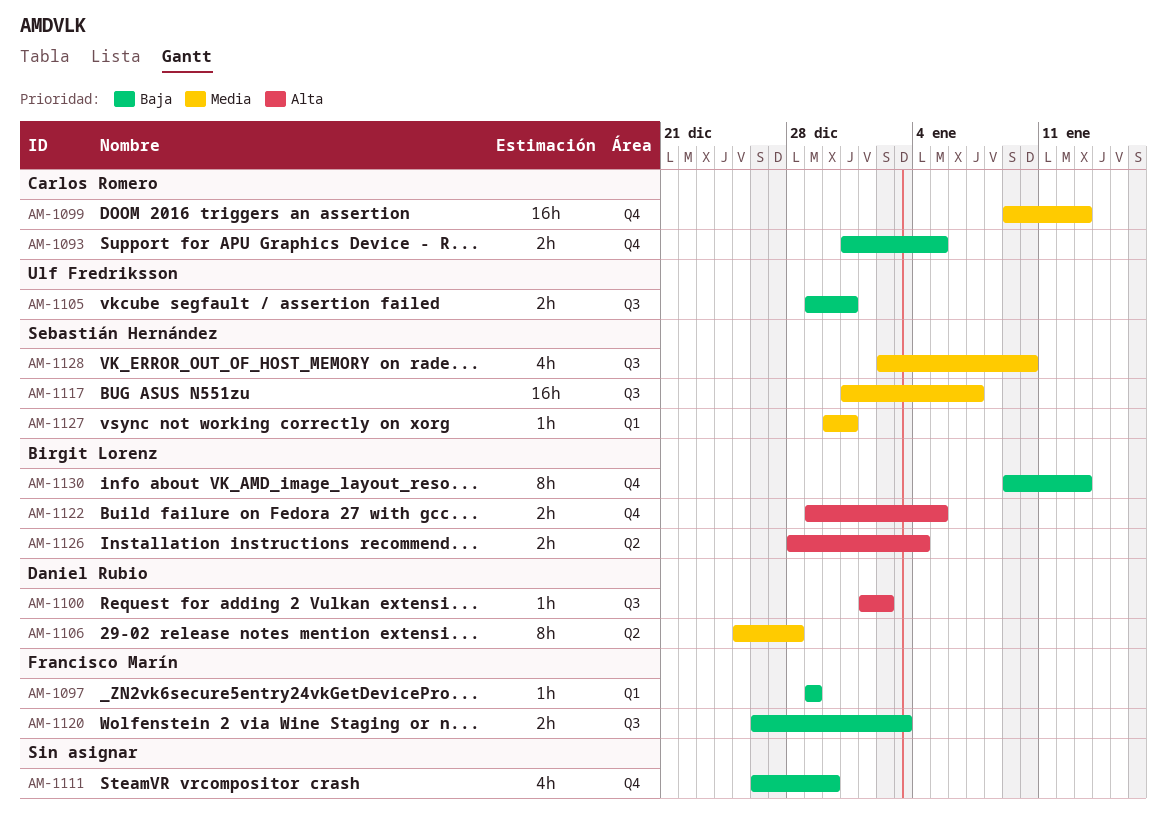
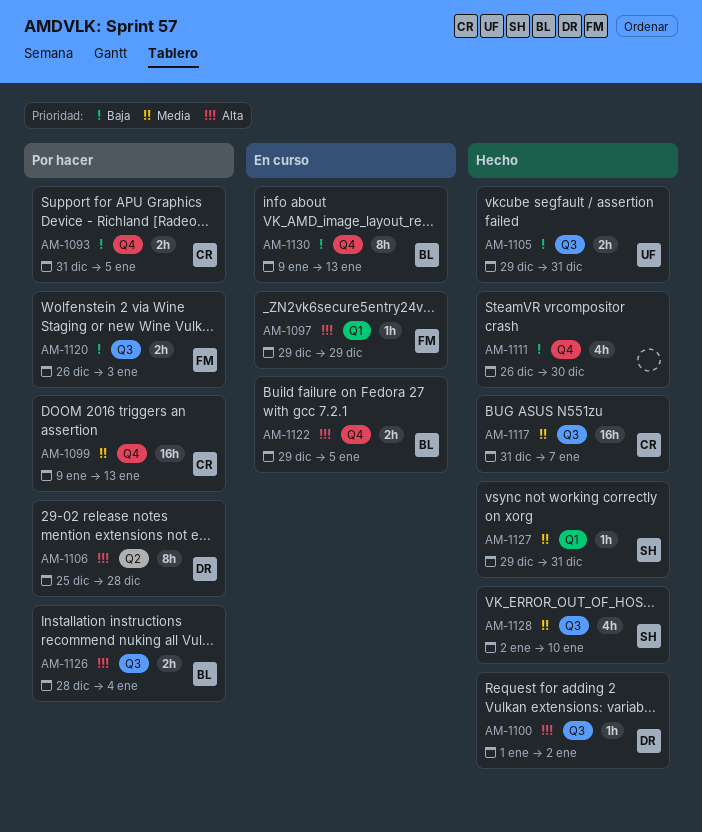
AM-1097, priority: Baja -> Alta
AM-1106, priority: Media -> Alta
AM-1117, owner: Sebastián Hernández -> Carlos Romero
AM-1126, label: Q2 -> Q3
AM-1127, start: Dec 30 -> Dec 29

